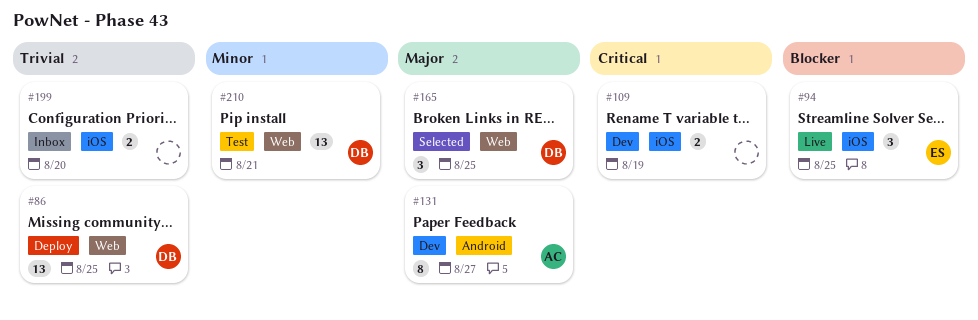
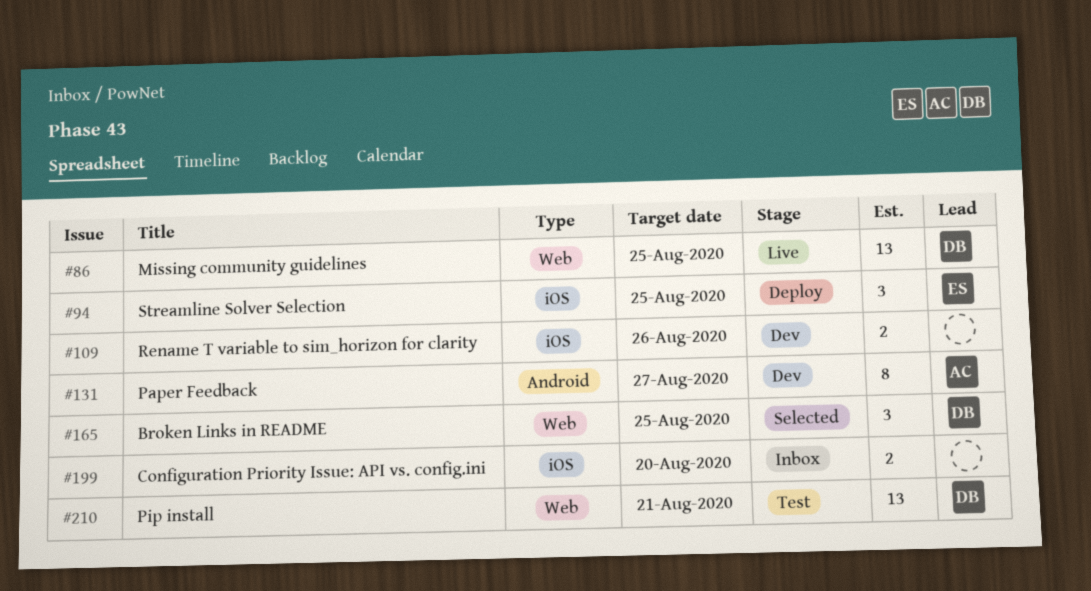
#86, status: Deploy -> Live
#94, status: Live -> Deploy
#109, due: Aug 19 -> Aug 26

